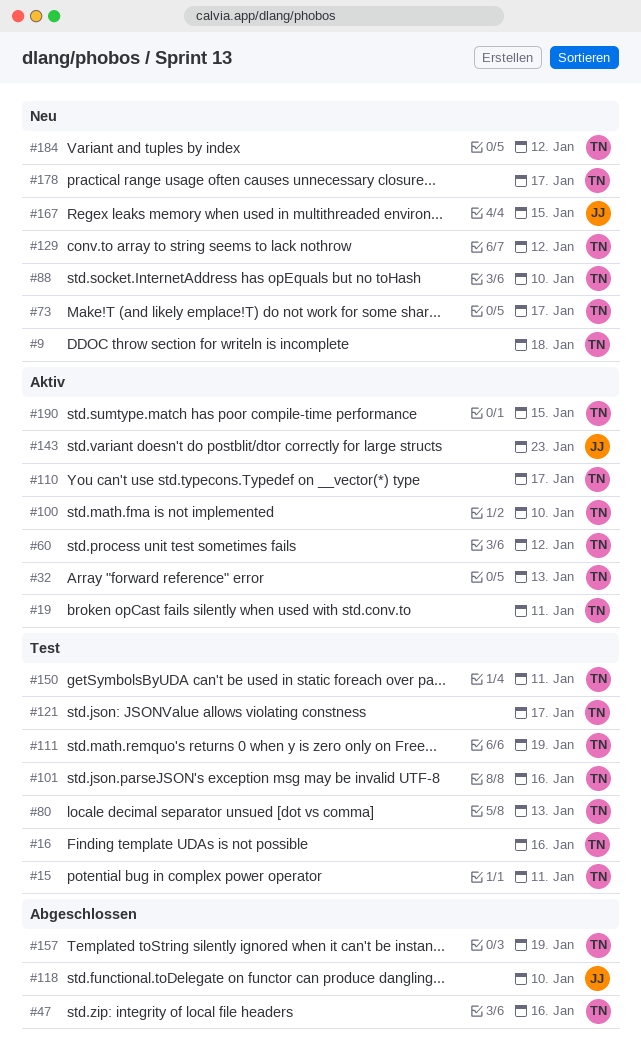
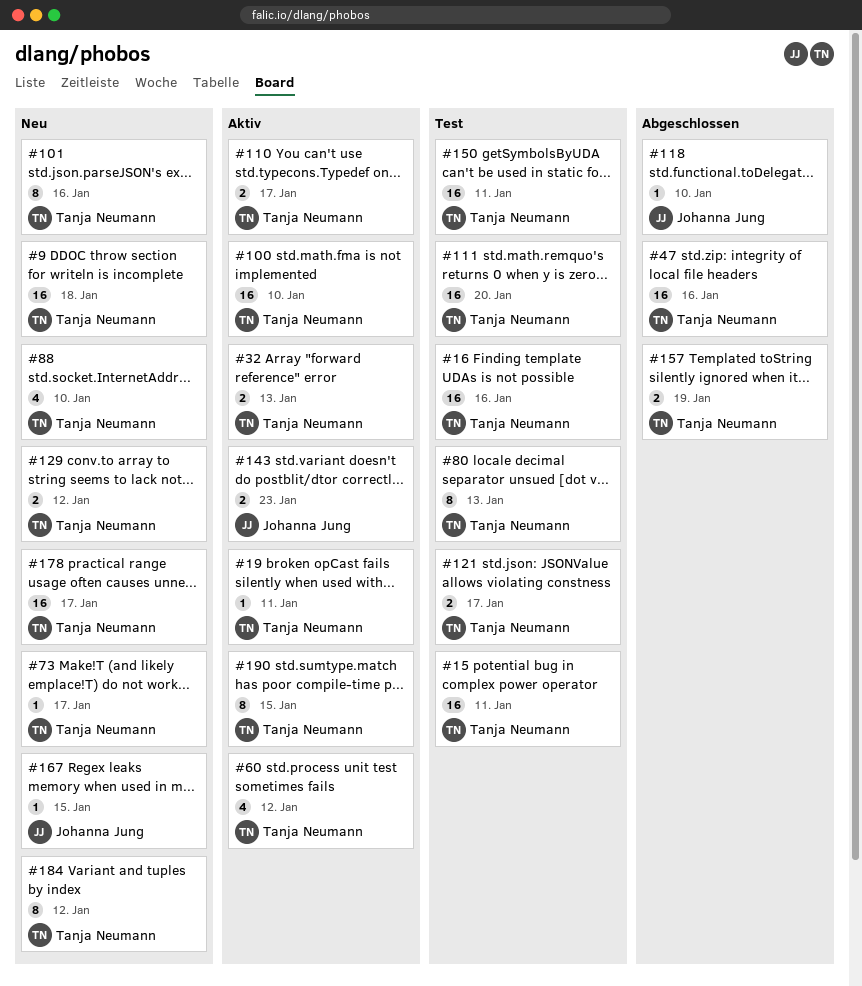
#101, status: Test -> Neu
#111, due: Jan 19 -> Jan 20

